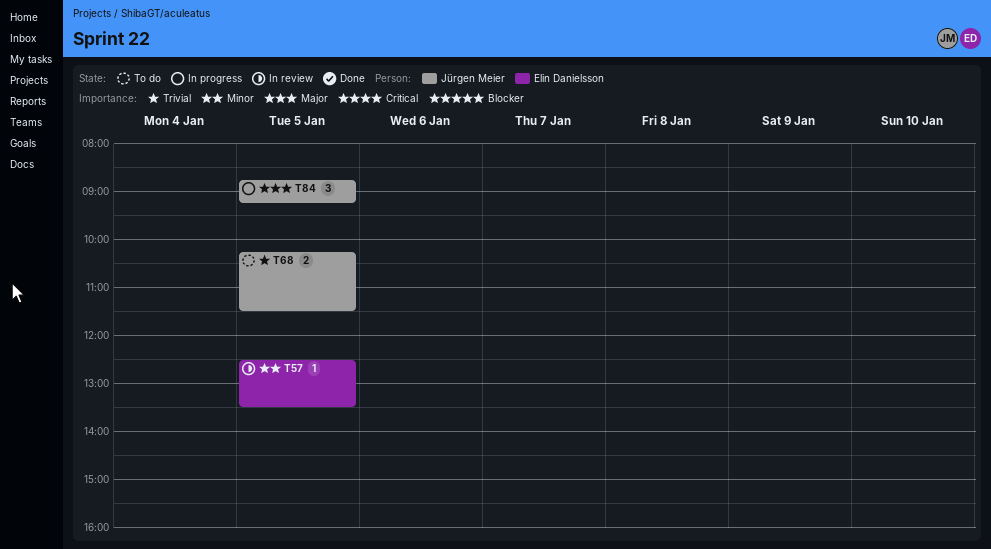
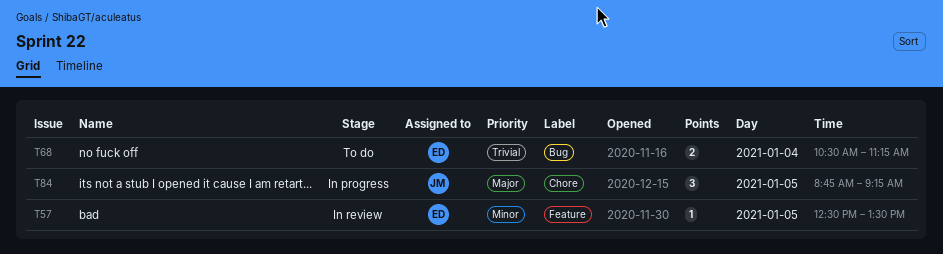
T68, owner: Jürgen Meier -> Elin Danielsson
T68, day: Jan 5 -> Jan 4
T68, begins: 10:15 -> 10:30
T68, ends: 11:30 -> 11:15

